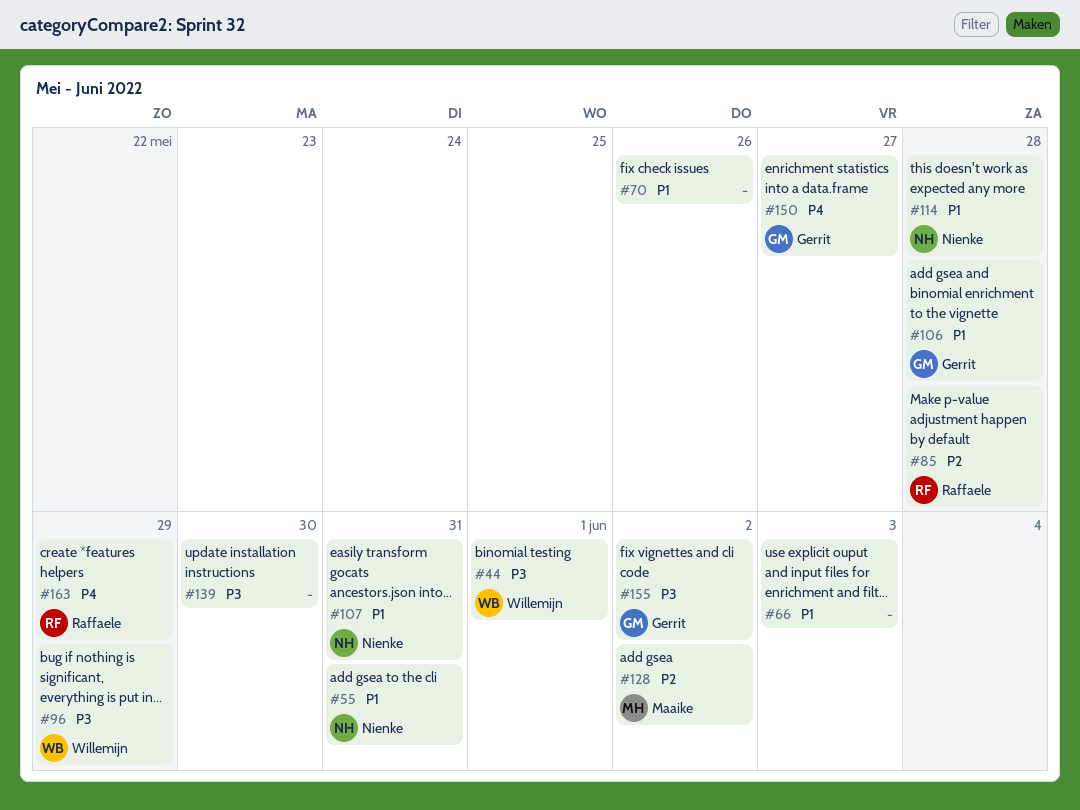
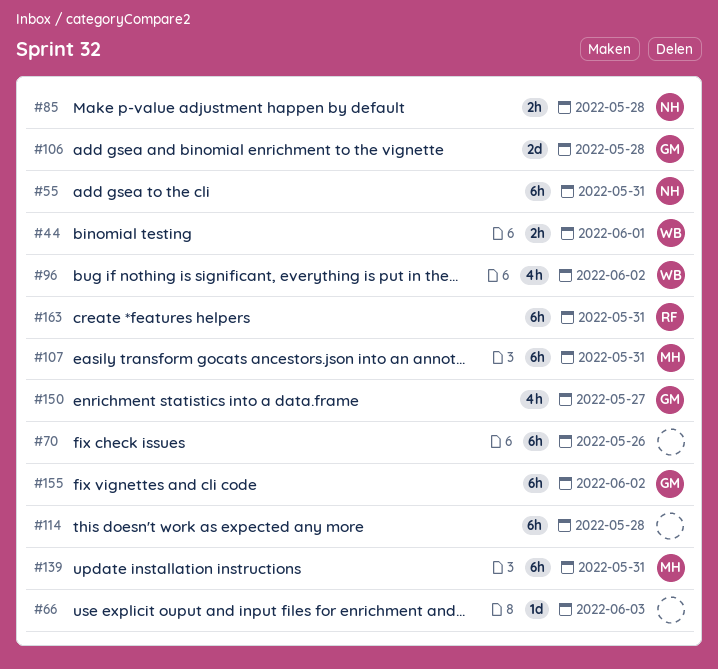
#85, owner: Raffaele -> Nienke
#96, due: May 29 -> Jun 2
#107, owner: Nienke -> Maaike
#114, owner: Nienke -> none
#128: present -> none
#139, owner: none -> Maaike
#139, due: May 30 -> May 31
#163, due: May 29 -> May 31

